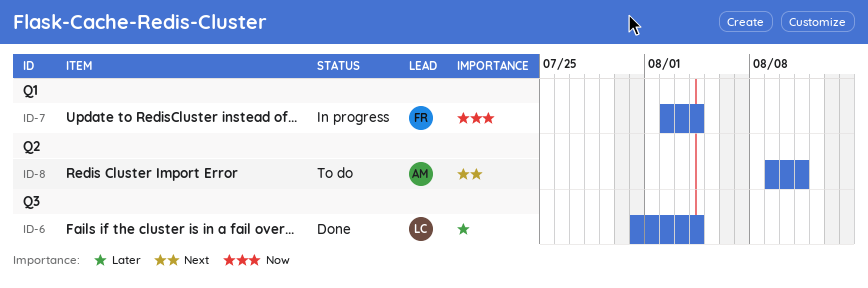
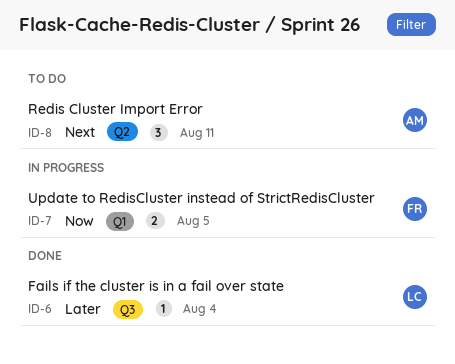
ID-7, due: Aug 4 -> Aug 5

